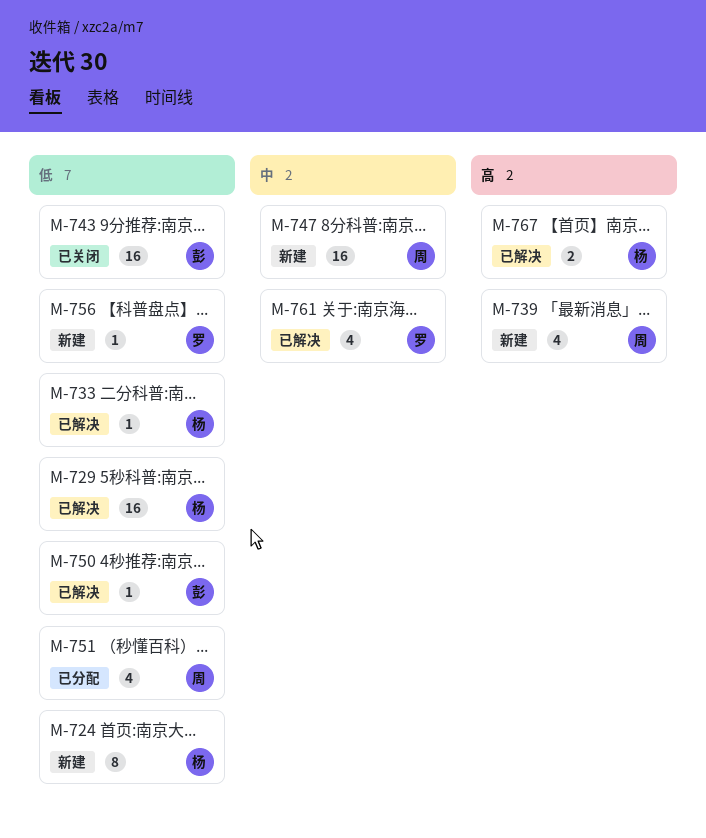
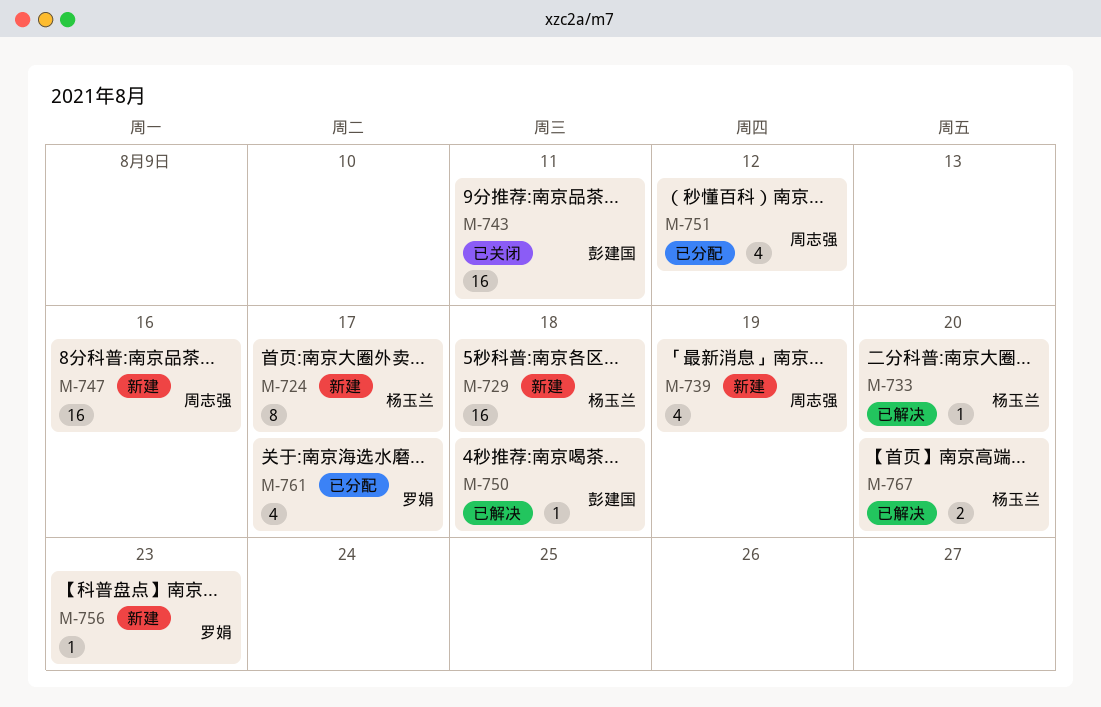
M-729, status: 已解决 -> 新建
M-761, status: 已解决 -> 已分配

